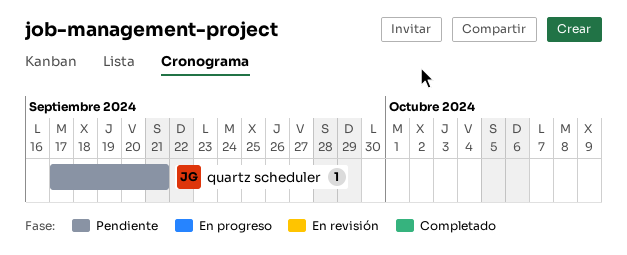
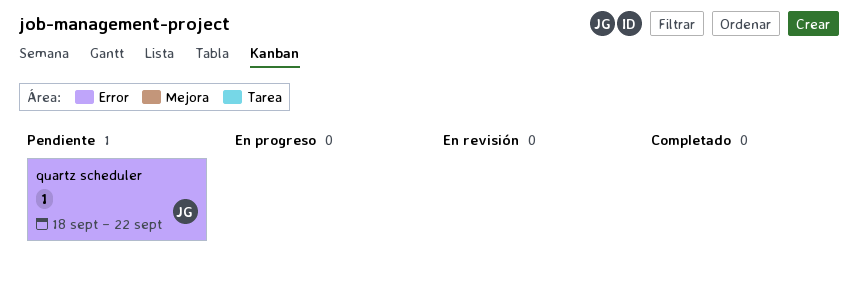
quartz scheduler, start: Sep 17 -> Sep 18
quartz scheduler, due: Sep 21 -> Sep 22

